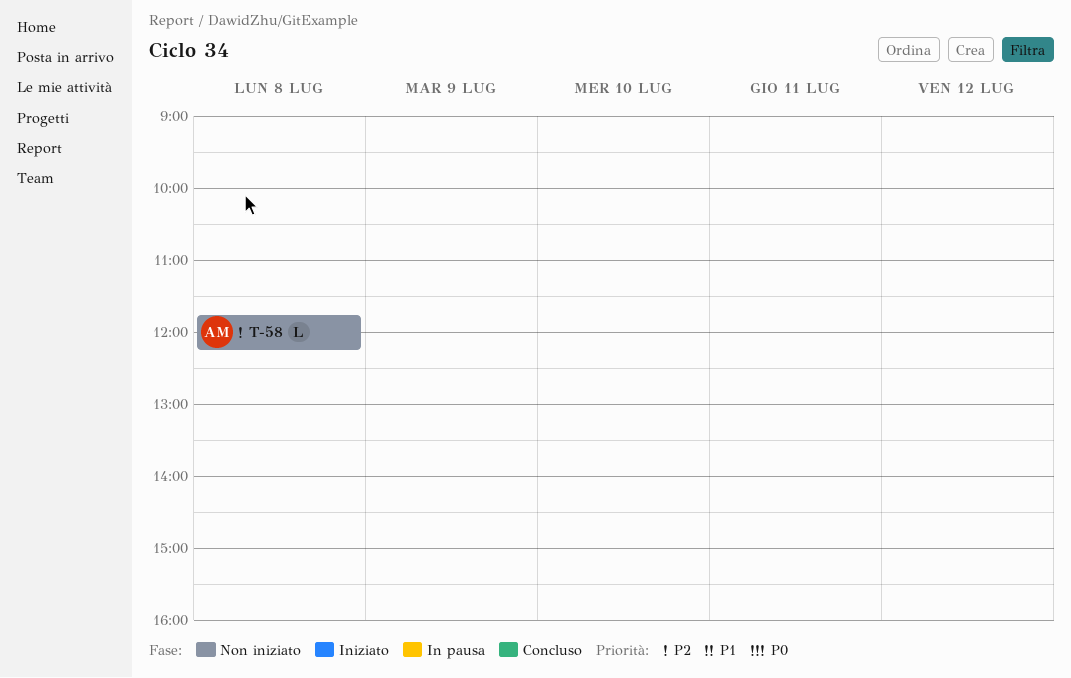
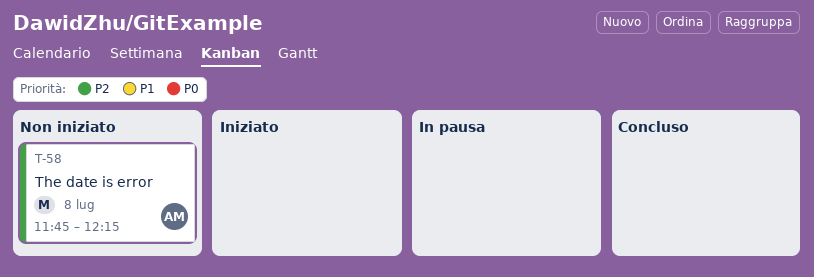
T-58, estimate: L -> M

